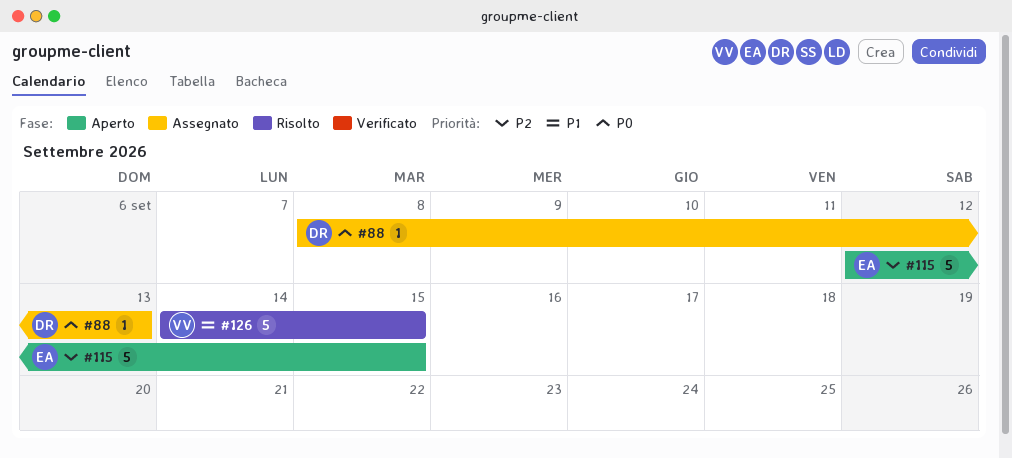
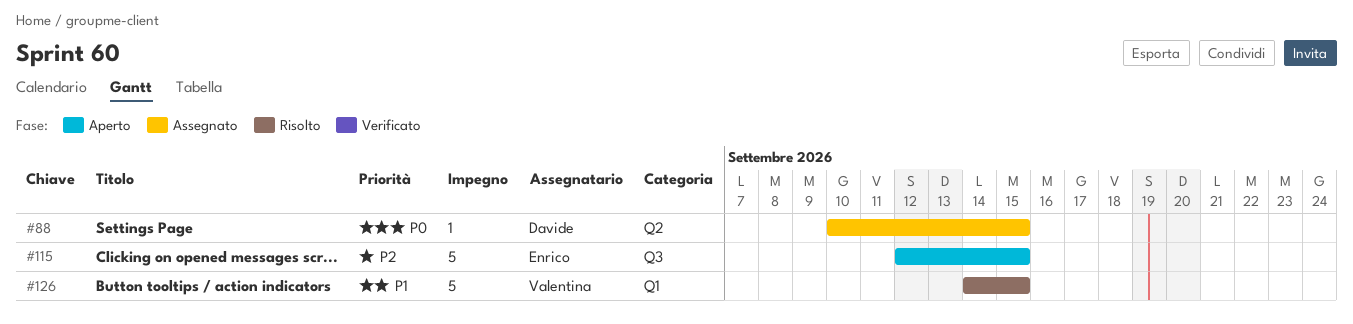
#88, start: Sep 8 -> Sep 10
#88, due: Sep 13 -> Sep 15

